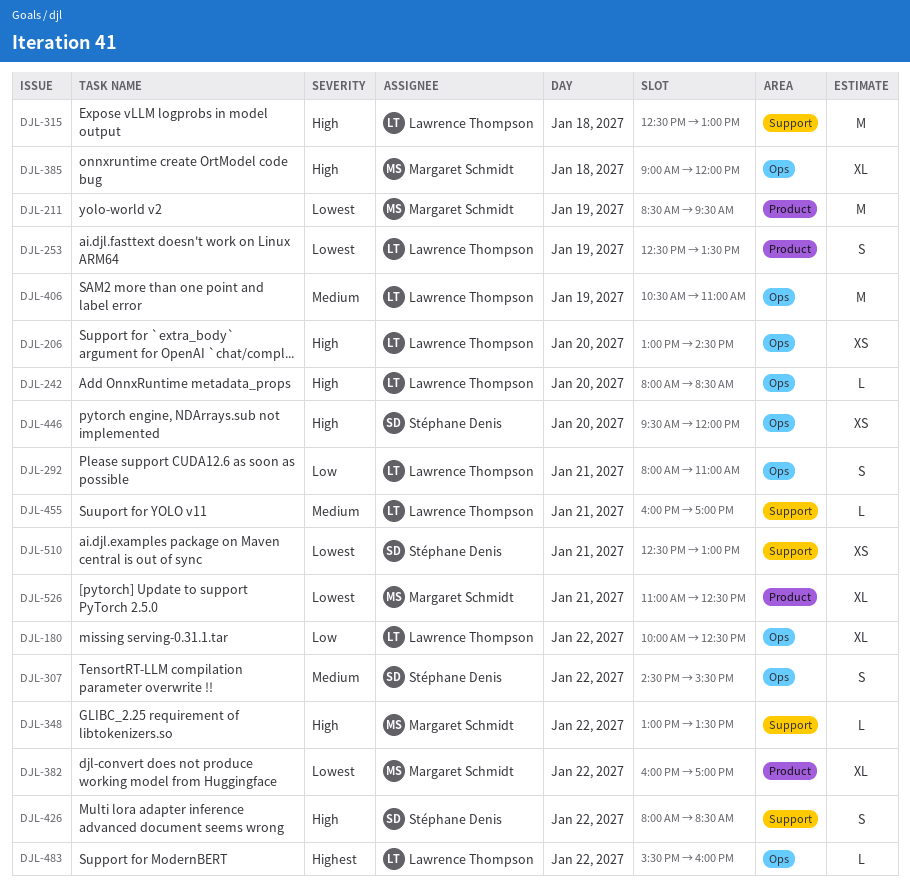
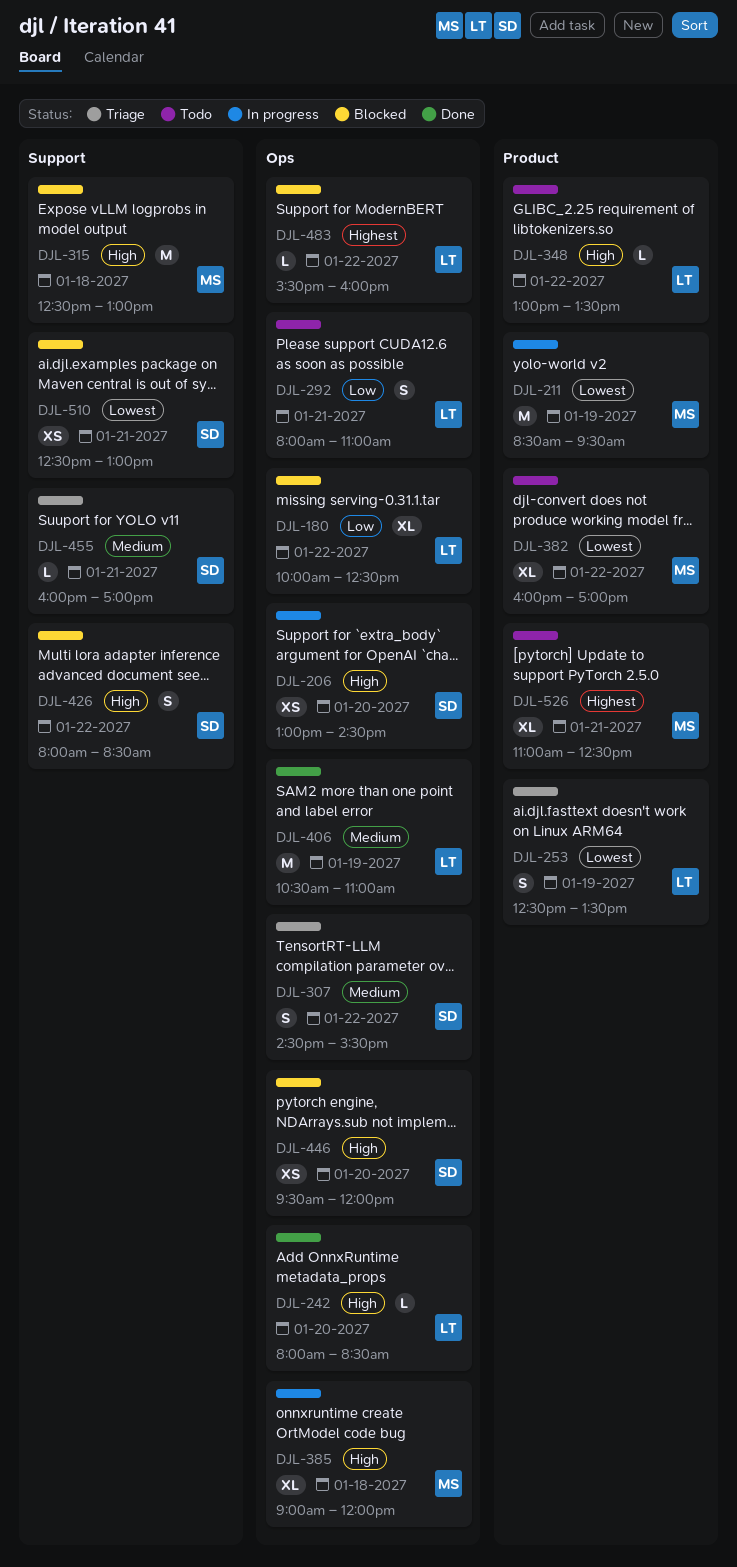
DJL-206, owner: Lawrence Thompson -> Stéphane Denis
DJL-315, owner: Lawrence Thompson -> Margaret Schmidt
DJL-348, owner: Margaret Schmidt -> Lawrence Thompson
DJL-348, label: Support -> Product
DJL-455, owner: Lawrence Thompson -> Stéphane Denis
DJL-526, priority: Lowest -> Highest

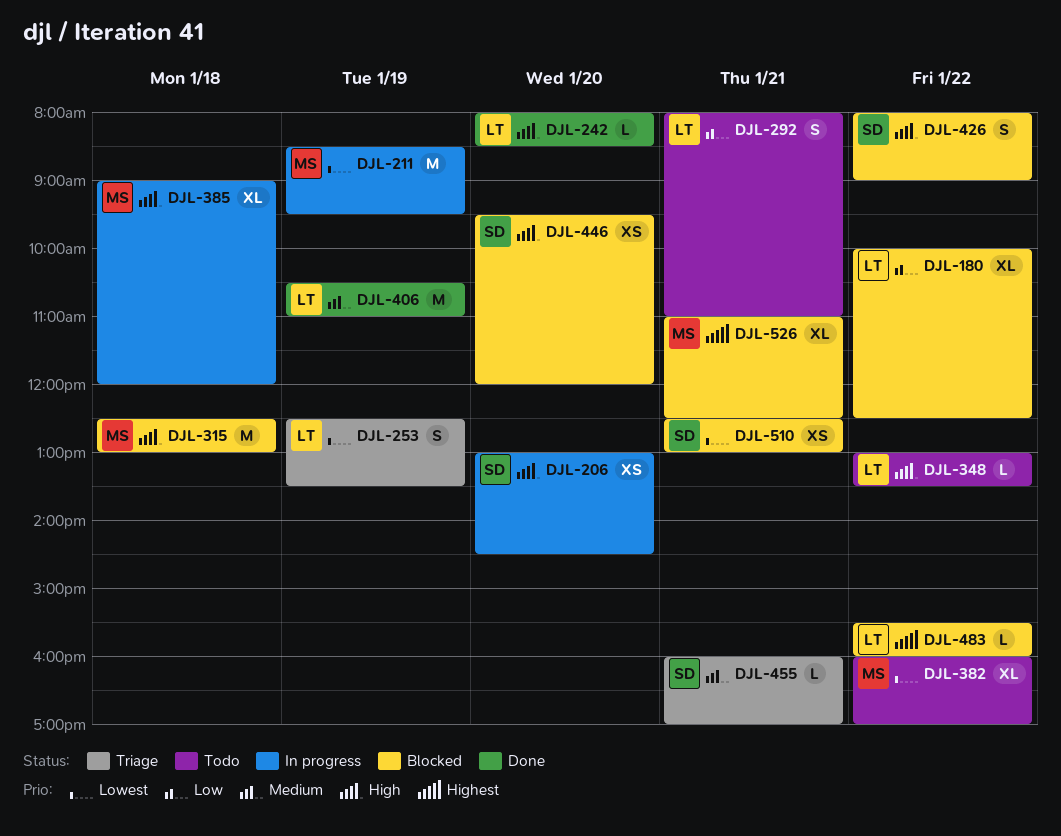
DJL-307: present -> none
DJL-426, ends: 08:30 -> 09:00
DJL-526, status: Todo -> Blocked

